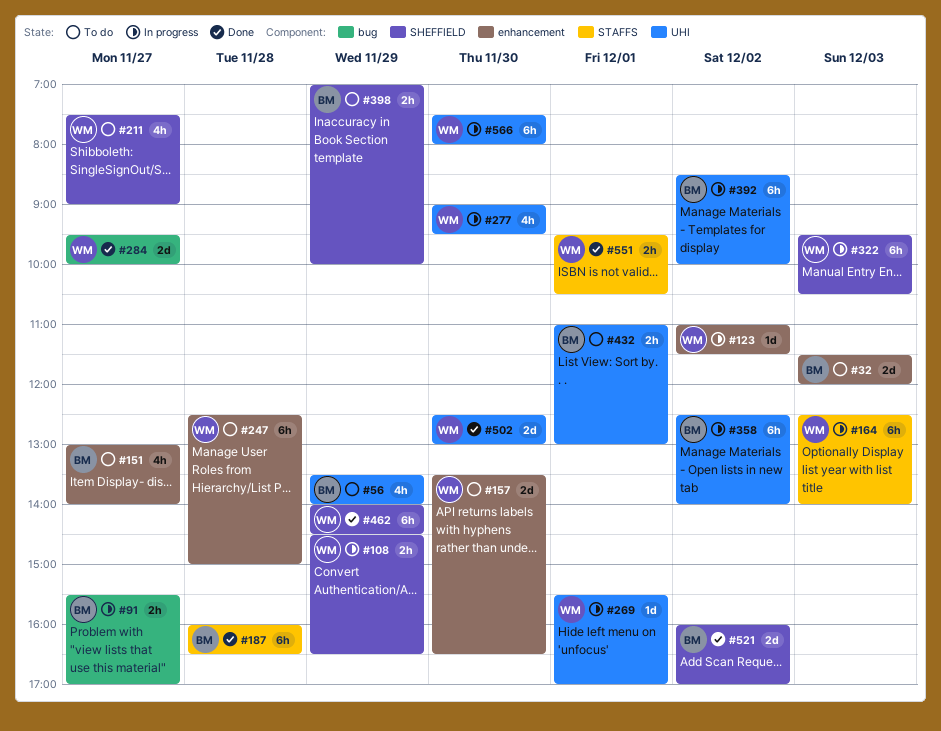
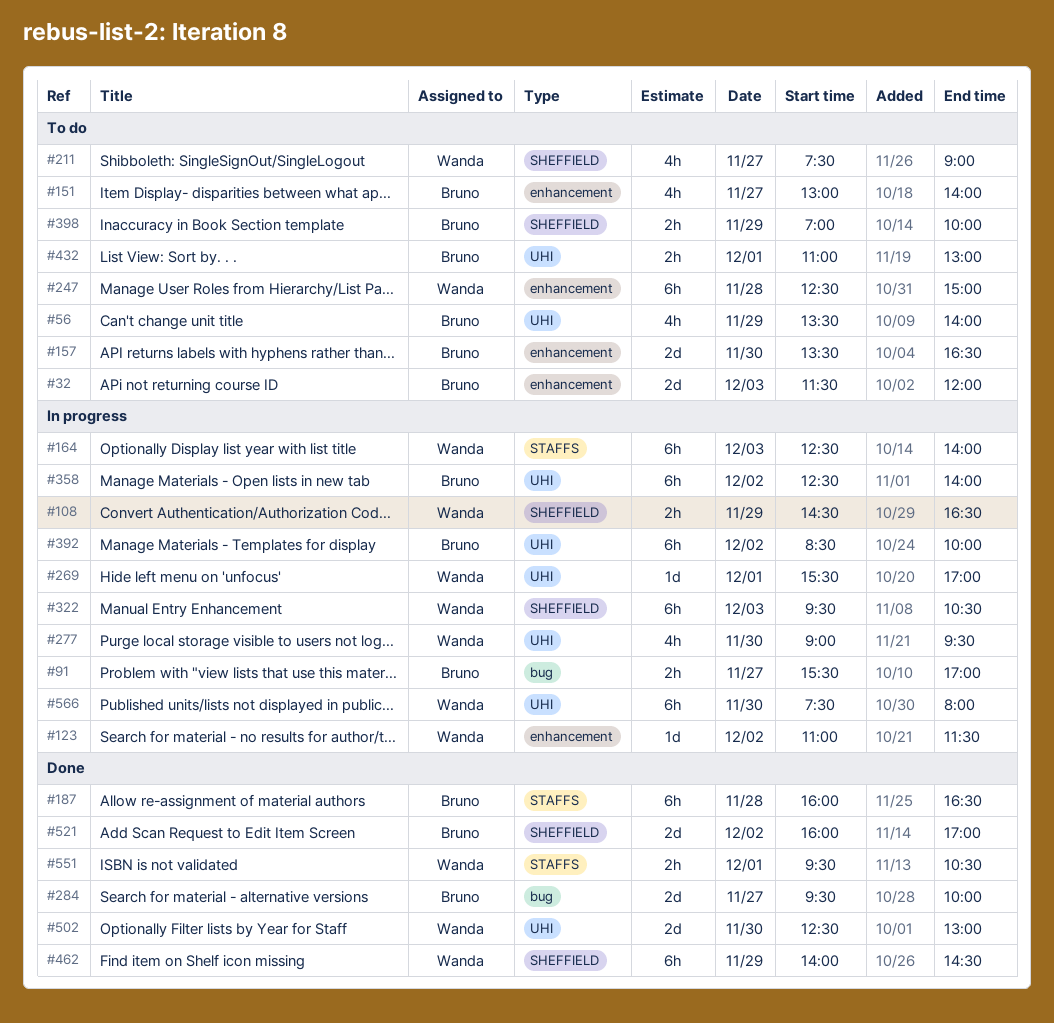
#157, owner: Wanda -> Bruno
#284, owner: Wanda -> Bruno

